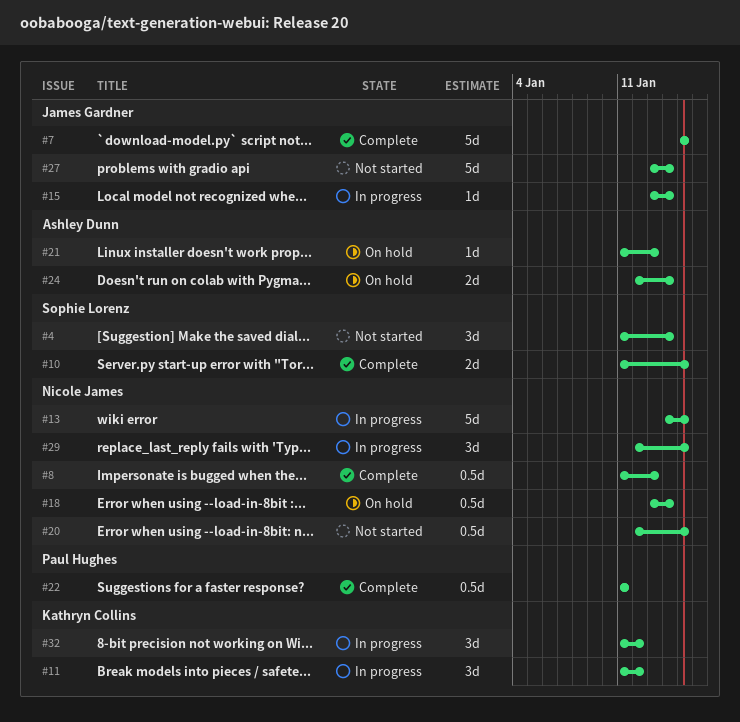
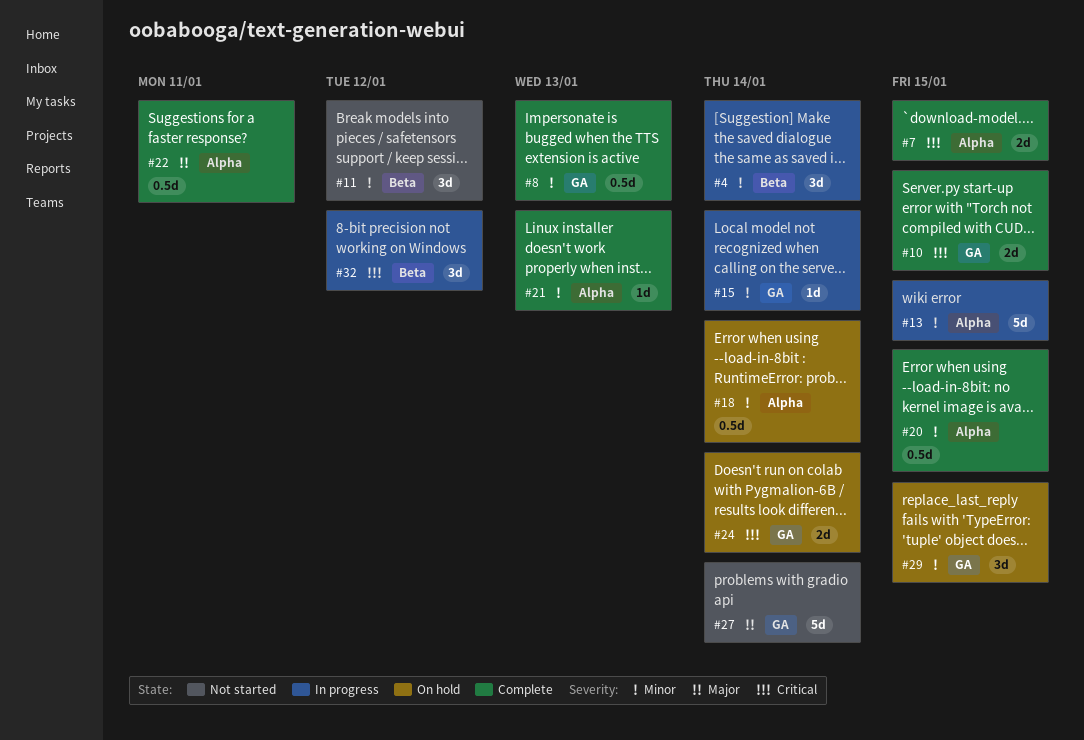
#4, status: Not started -> In progress
#7, estimate: 5d -> 2d
#11, status: In progress -> Not started
#20, status: Not started -> Complete
#21, status: On hold -> Complete
#29, status: In progress -> On hold

